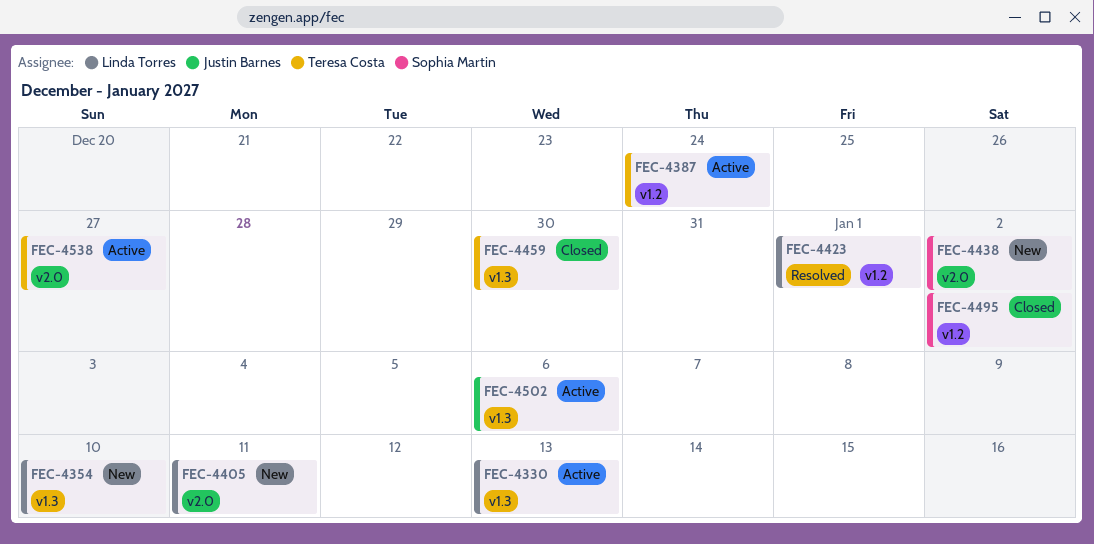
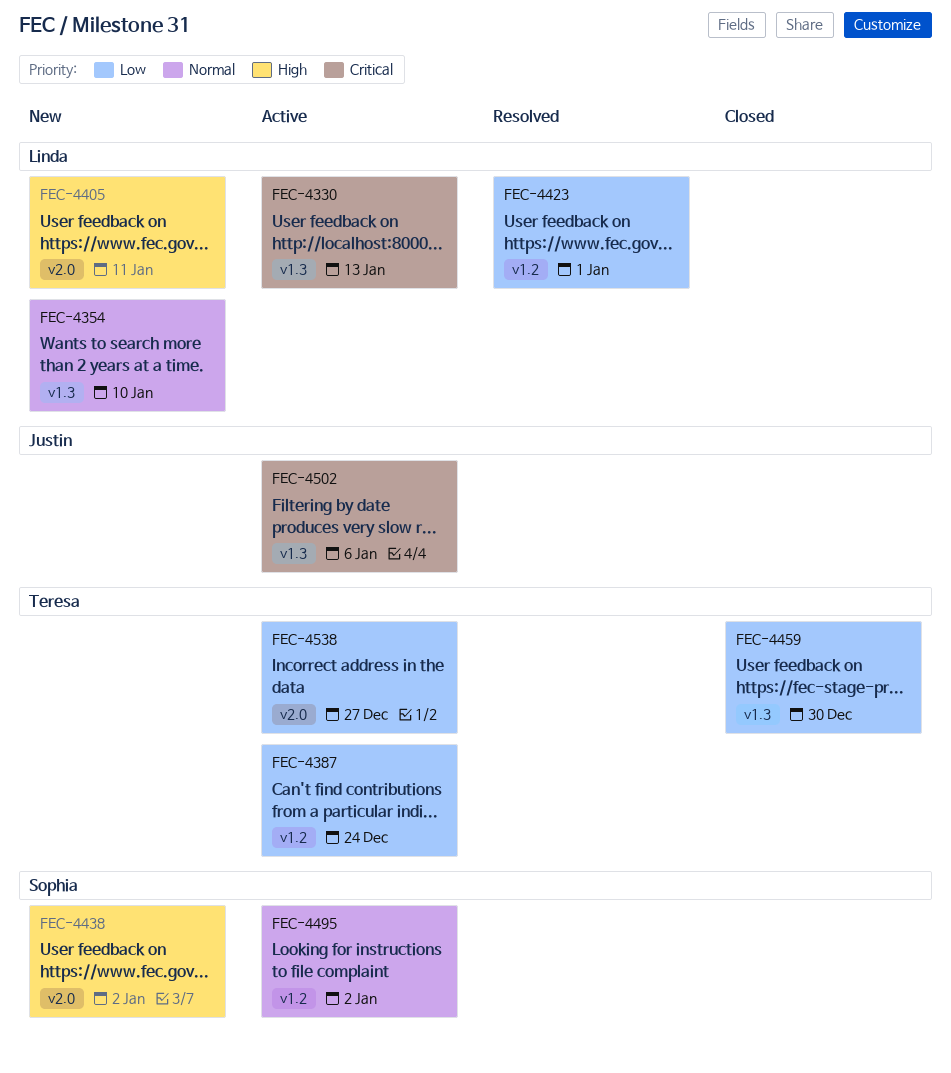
FEC-4495, status: Closed -> Active

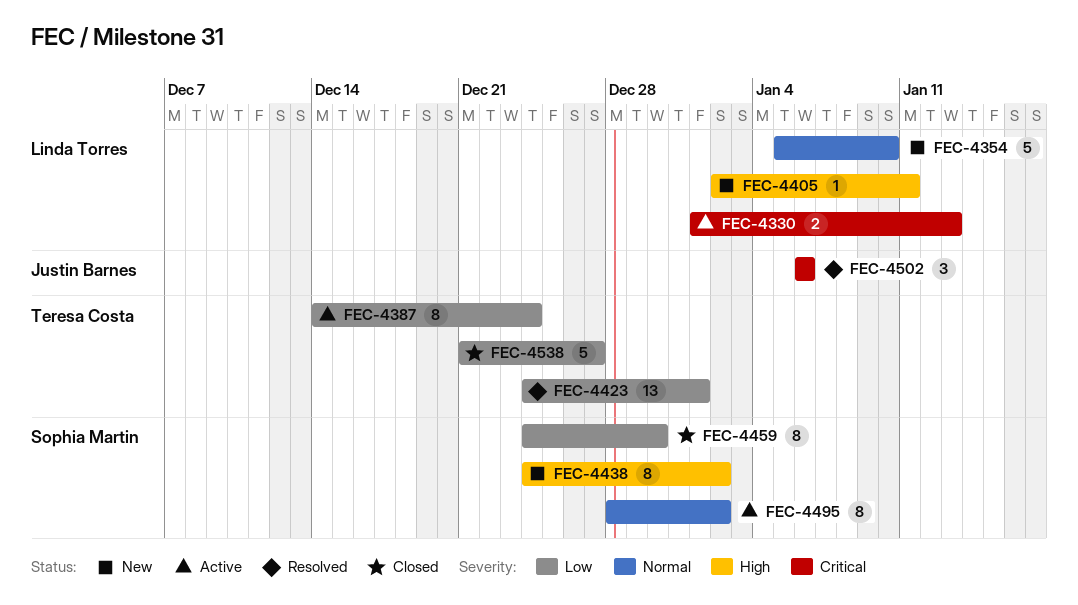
FEC-4423, owner: Linda Torres -> Teresa Costa
FEC-4459, owner: Teresa Costa -> Sophia Martin
FEC-4502, status: Active -> Resolved
FEC-4538, status: Active -> Closed

